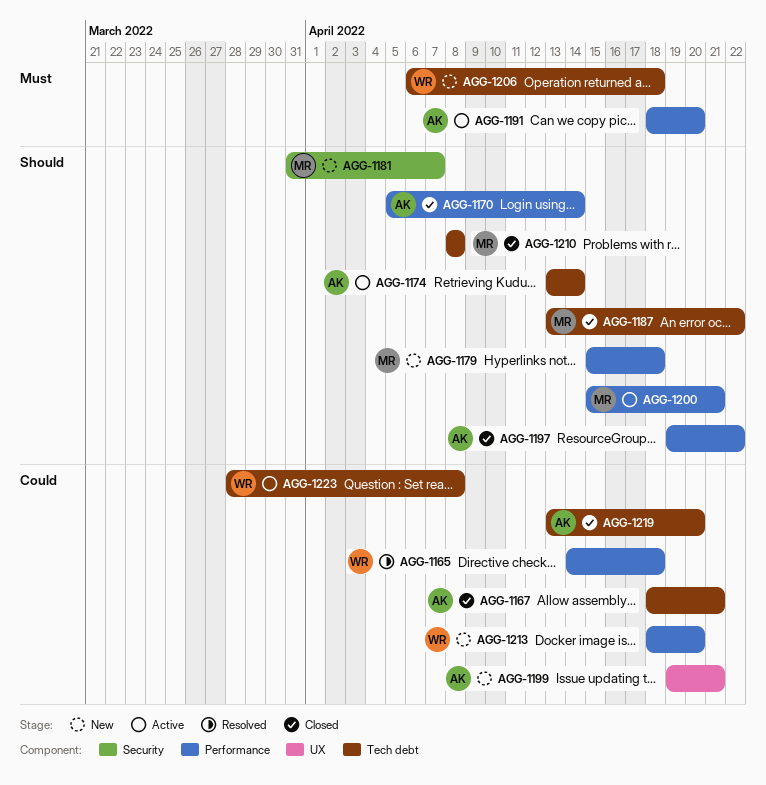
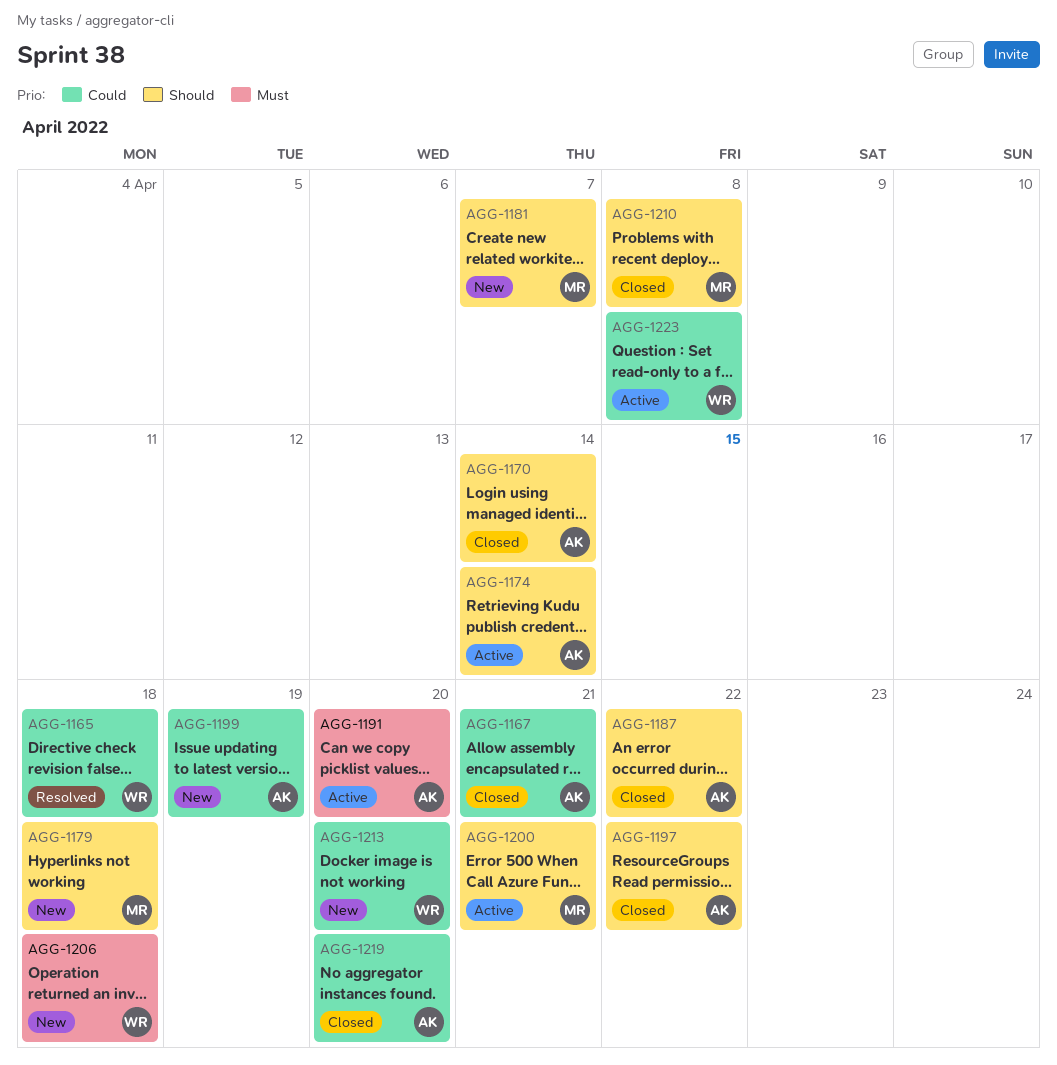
AGG-1187, owner: MR -> AK
AGG-1199, due: Apr 21 -> Apr 19

